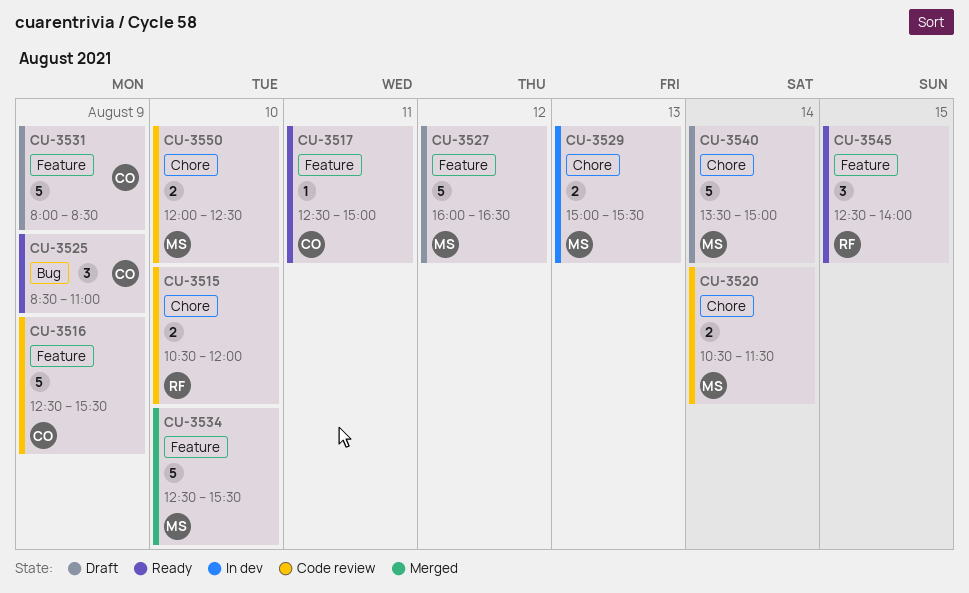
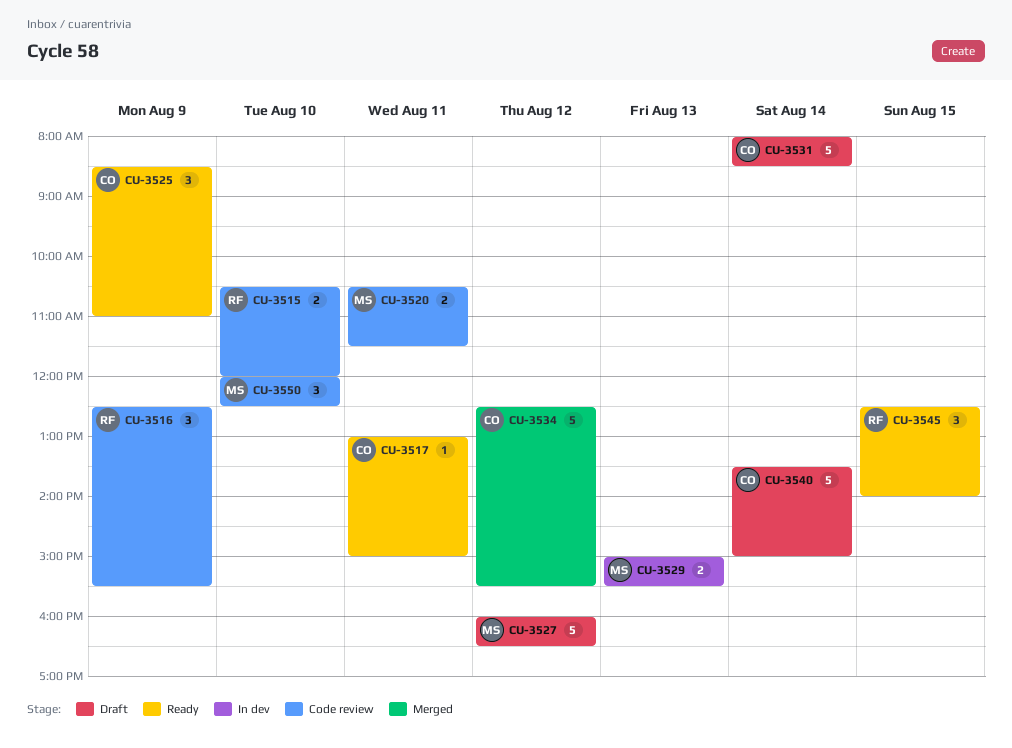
CU-3516, owner: CO -> RF
CU-3516, estimate: 5 -> 3
CU-3517, begins: 12:30 -> 13:00
CU-3520, day: Aug 14 -> Aug 11
CU-3531, day: Aug 9 -> Aug 14
CU-3534, owner: MS -> CO
CU-3534, day: Aug 10 -> Aug 12
CU-3540, owner: MS -> CO
CU-3550, estimate: 2 -> 3

